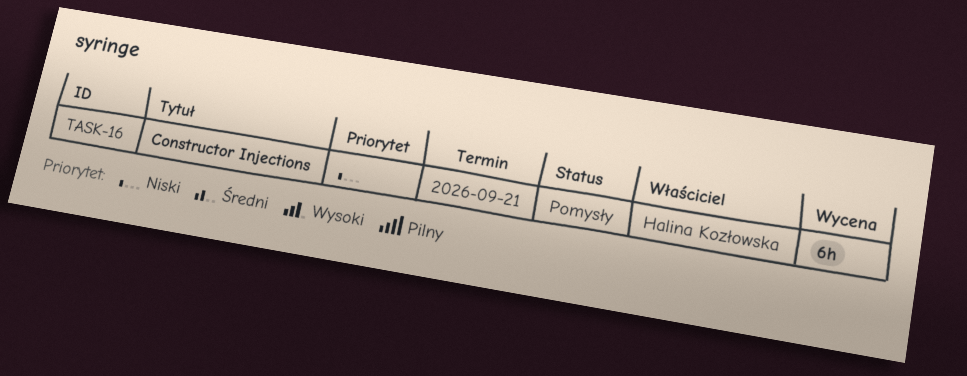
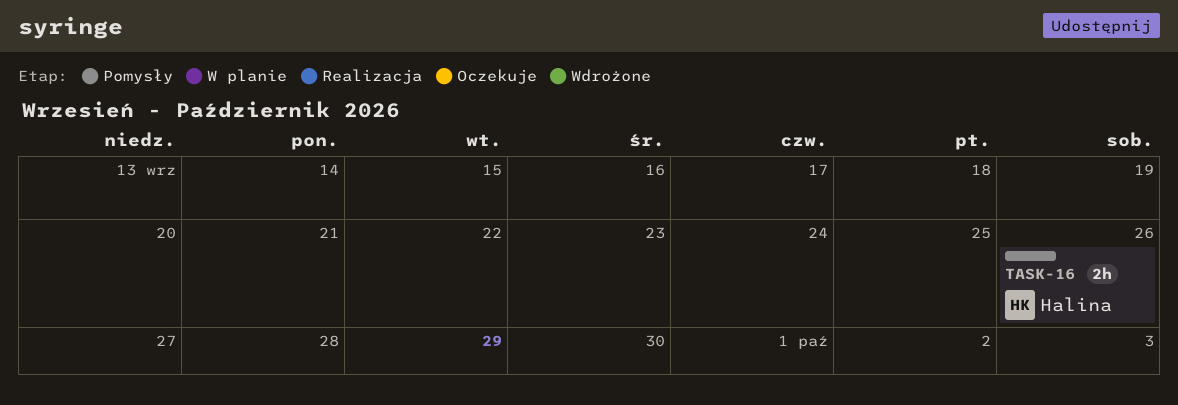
TASK-16, estimate: 6h -> 2h
TASK-16, due: Sep 21 -> Sep 26

